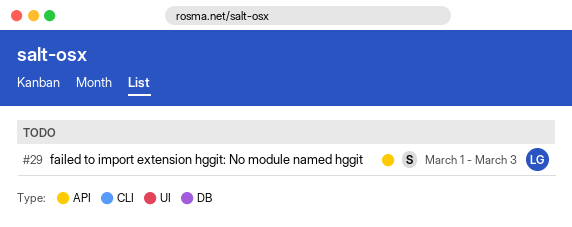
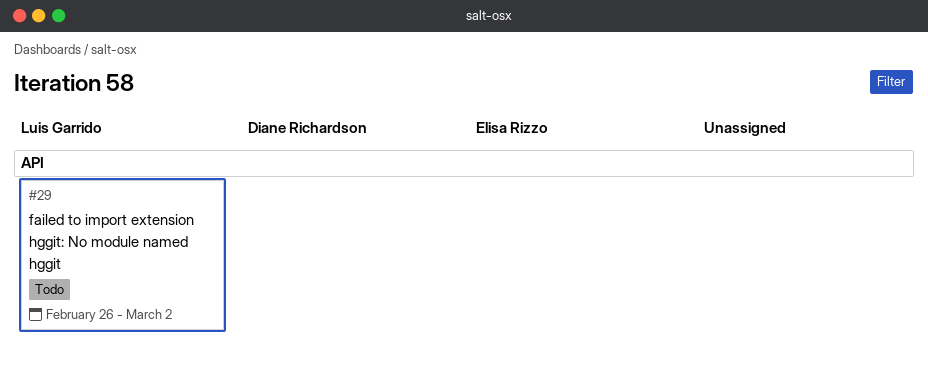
#29, start: Mar 1 -> Feb 26
#29, due: Mar 3 -> Mar 2

